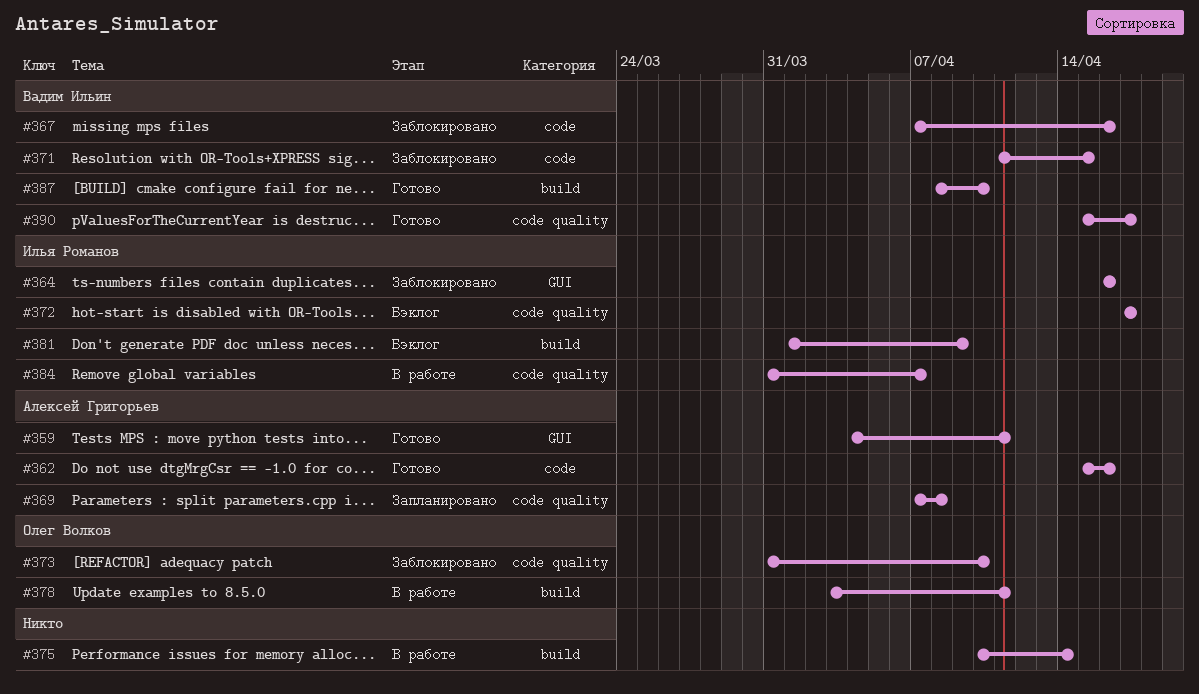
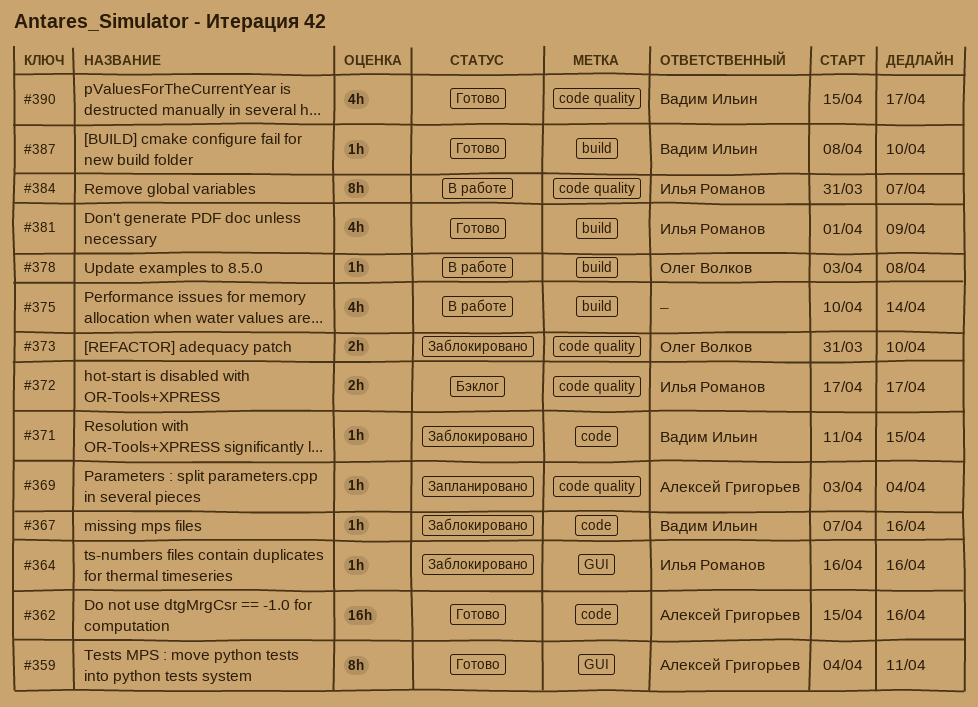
#369, start: Apr 7 -> Apr 3
#369, due: Apr 8 -> Apr 4
#378, due: Apr 11 -> Apr 8
#381, status: Бэклог -> Готово

